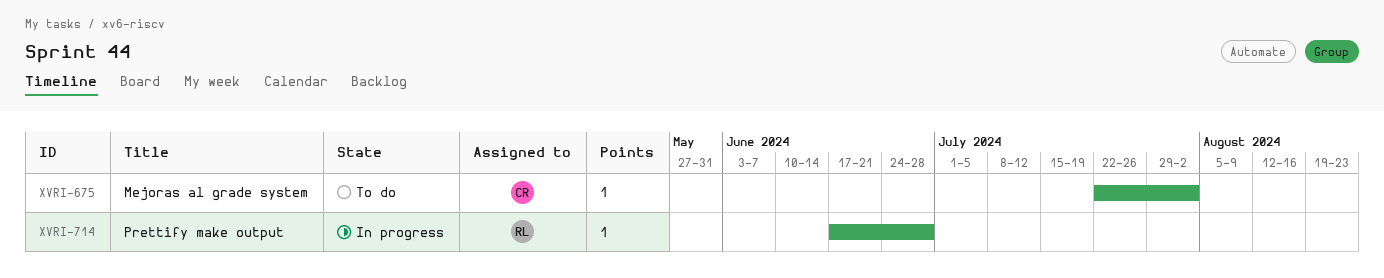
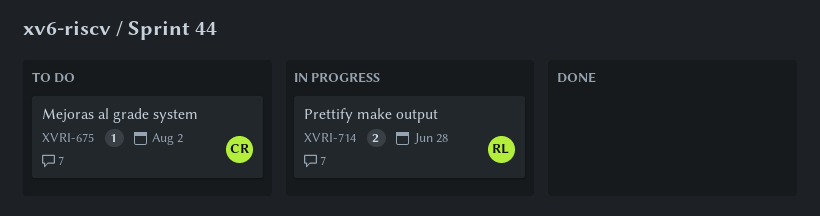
XVRI-714, estimate: 1 -> 2

